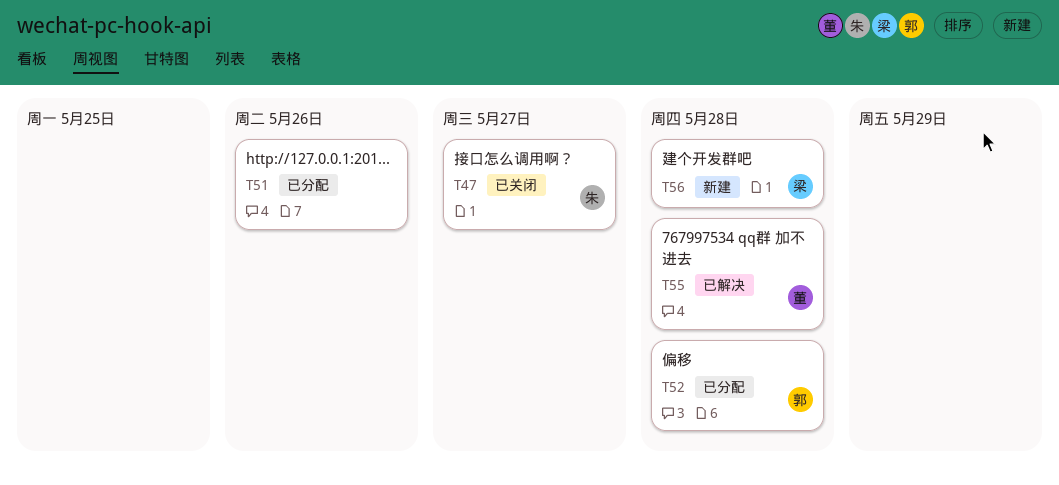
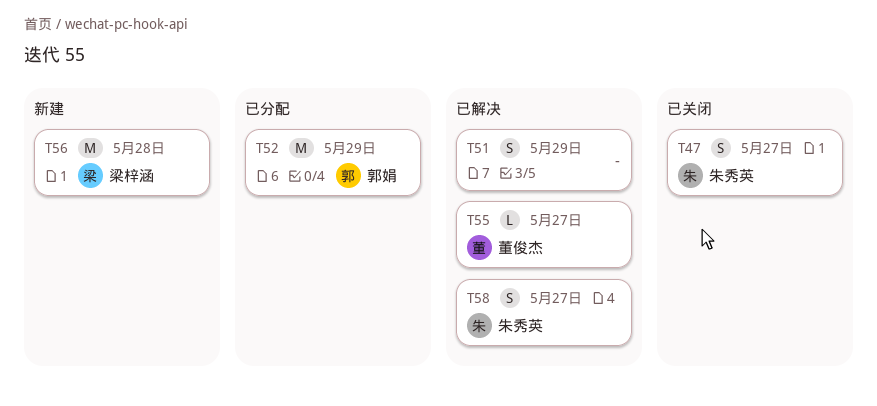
T51, status: 已分配 -> 已解决
T51, due: May 26 -> May 29
T52, due: May 28 -> May 29
T55, due: May 28 -> May 27
T58: none -> present

